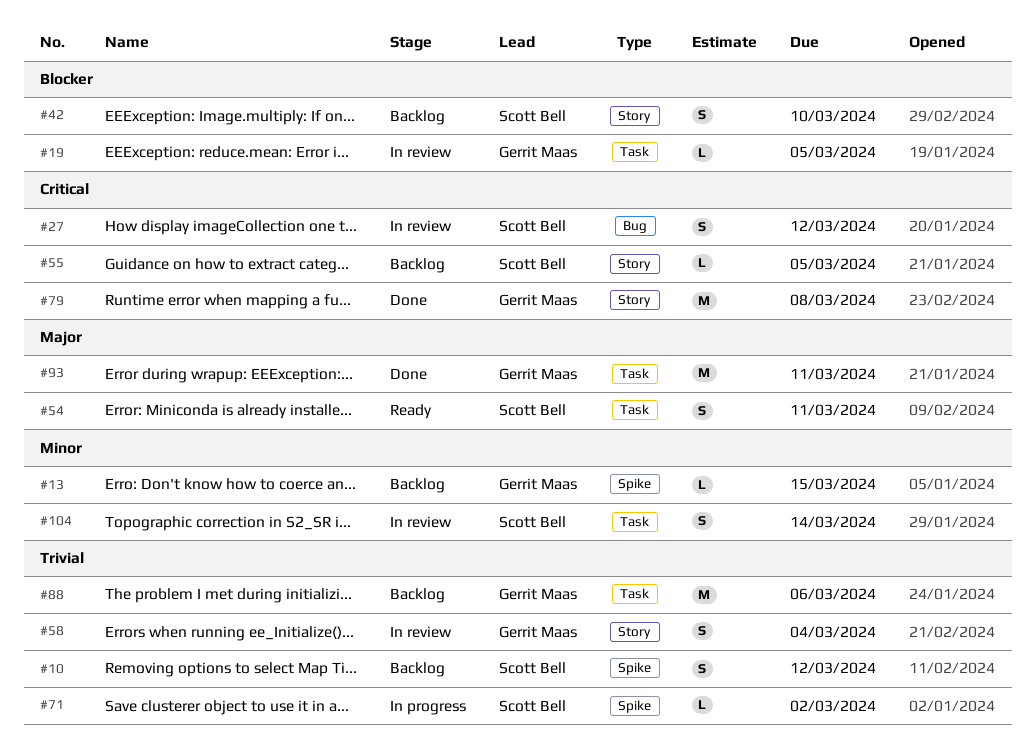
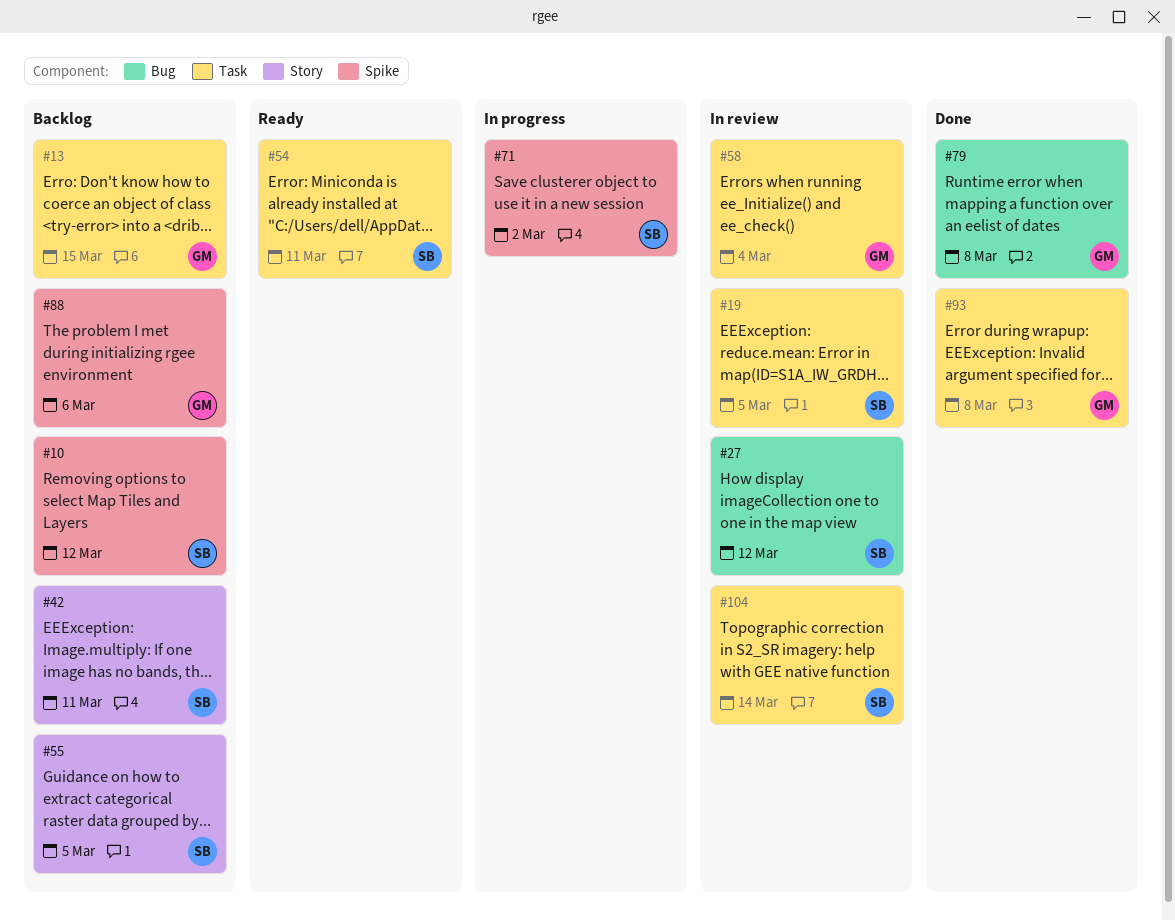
#13, label: Spike -> Task
#19, owner: Gerrit Maas -> Scott Bell
#42, due: Mar 10 -> Mar 11
#58, label: Story -> Task
#79, label: Story -> Bug
#88, label: Task -> Spike
#93, due: Mar 11 -> Mar 8

